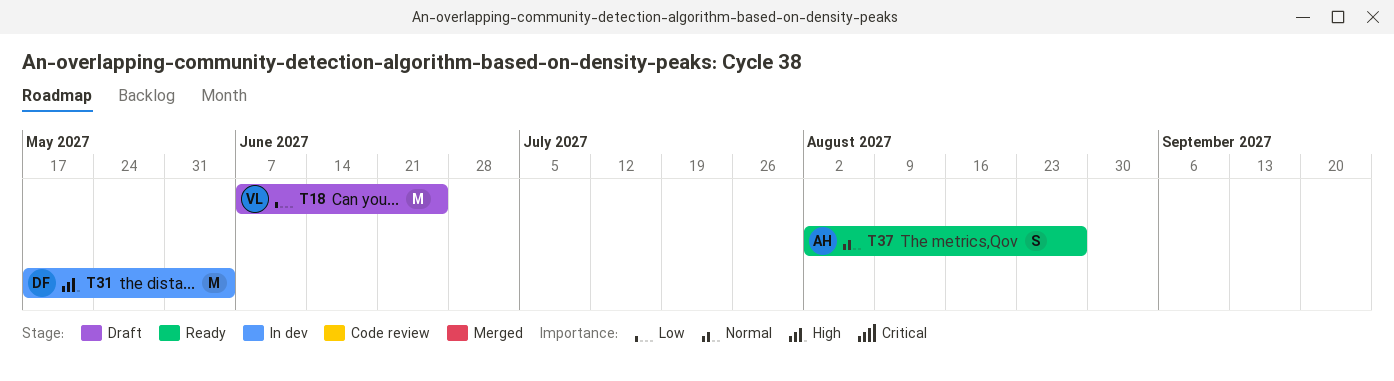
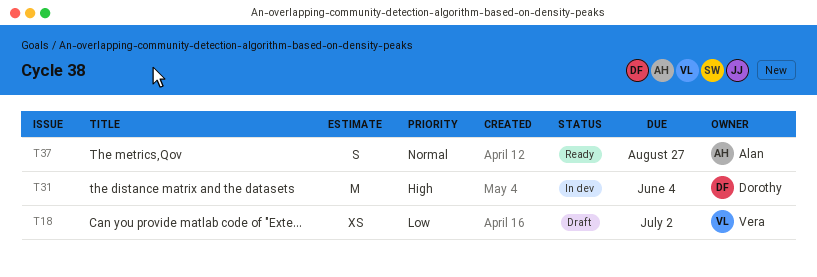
T18, estimate: M -> XS
T18, due: Jun 25 -> Jul 2

